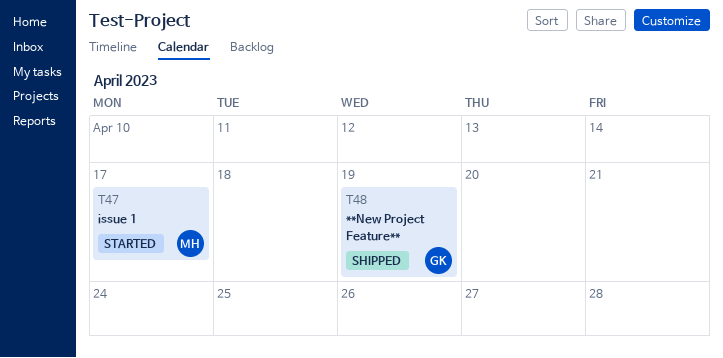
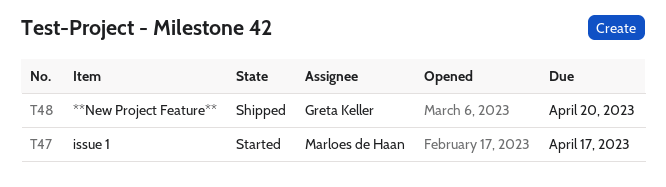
T48, due: Apr 19 -> Apr 20

